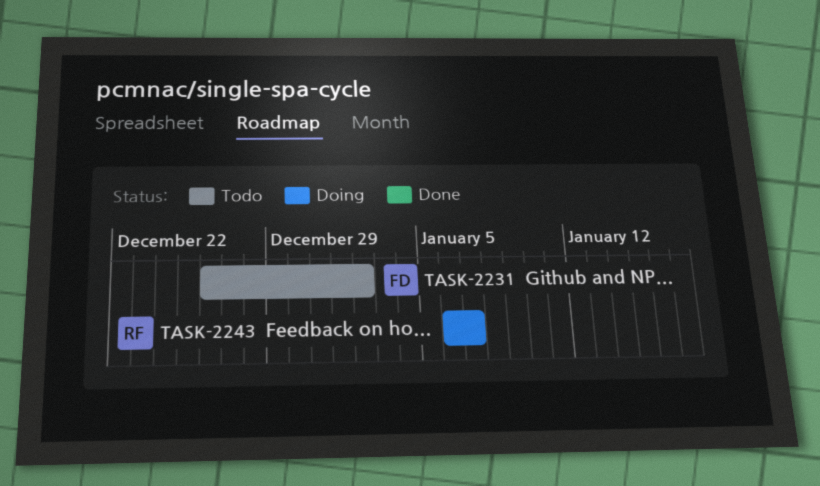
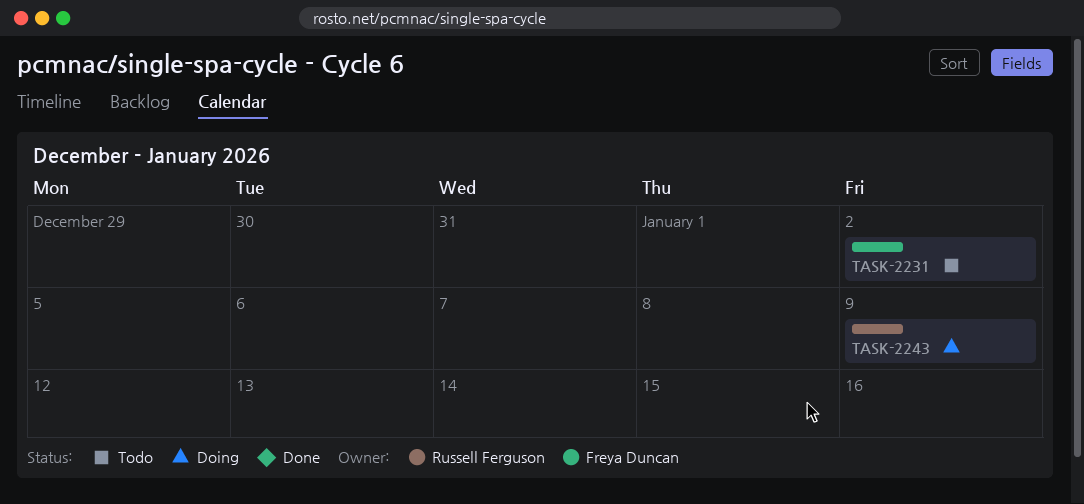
TASK-2243, due: Jan 7 -> Jan 9

